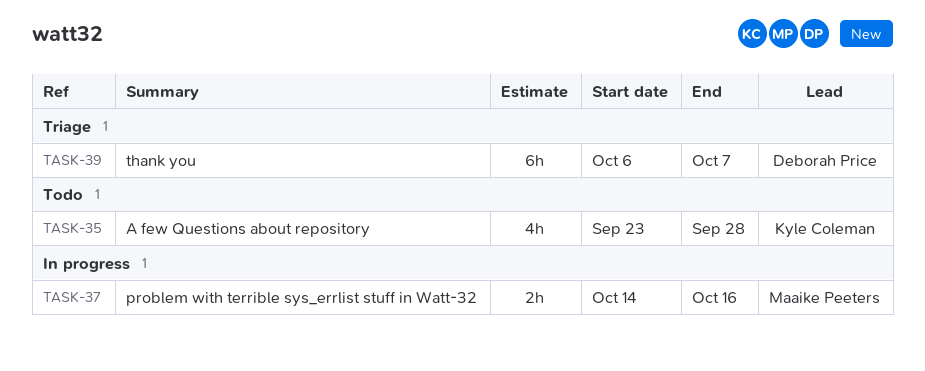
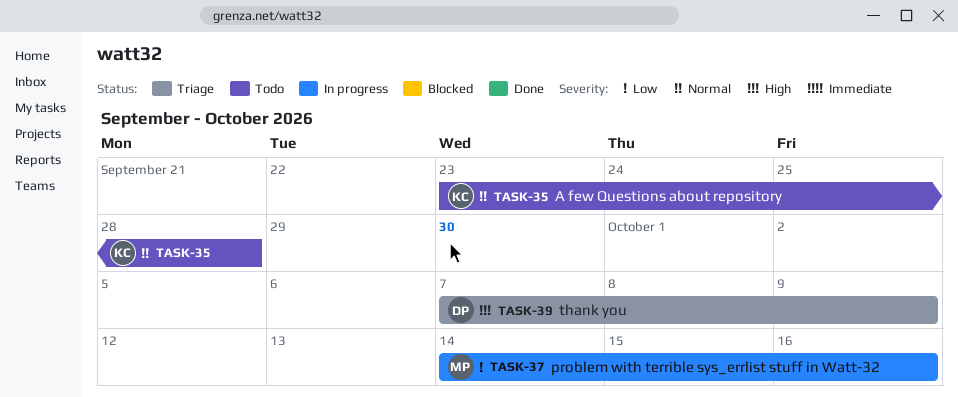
TASK-39, start: Oct 6 -> Oct 7
TASK-39, due: Oct 7 -> Oct 9

